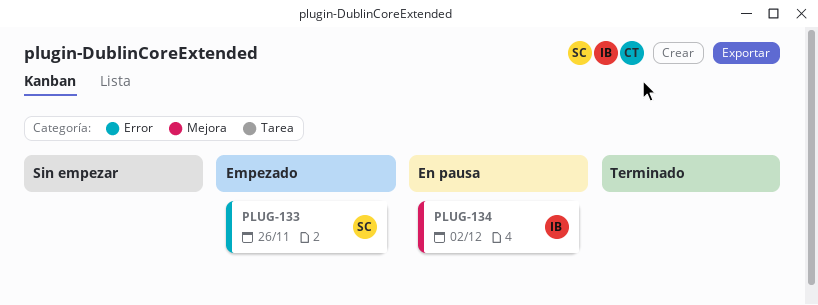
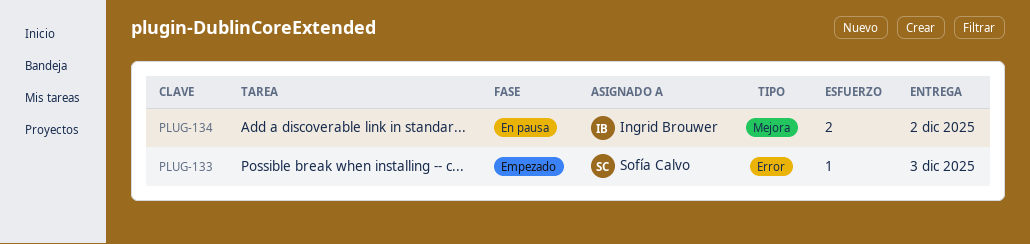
PLUG-133, due: Nov 26 -> Dec 3

